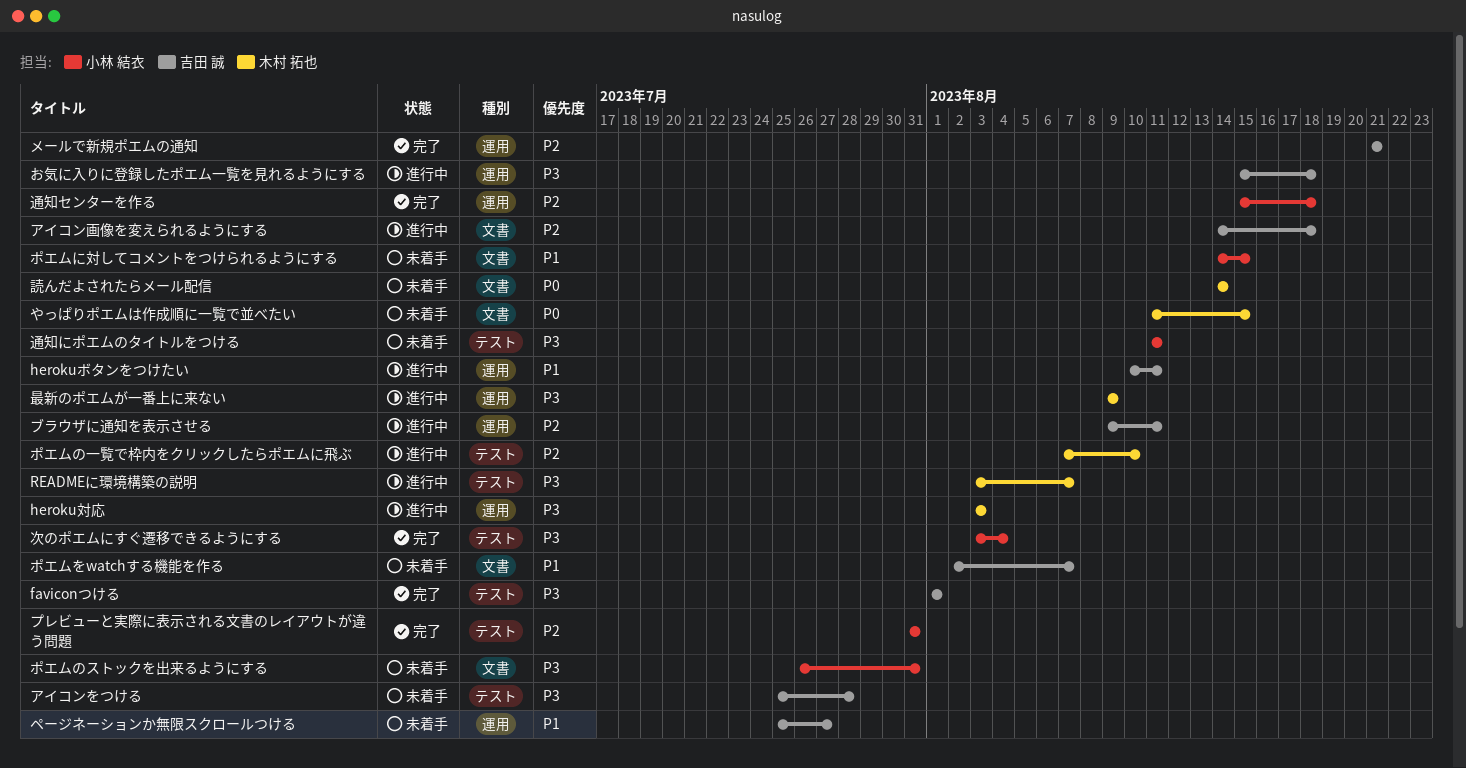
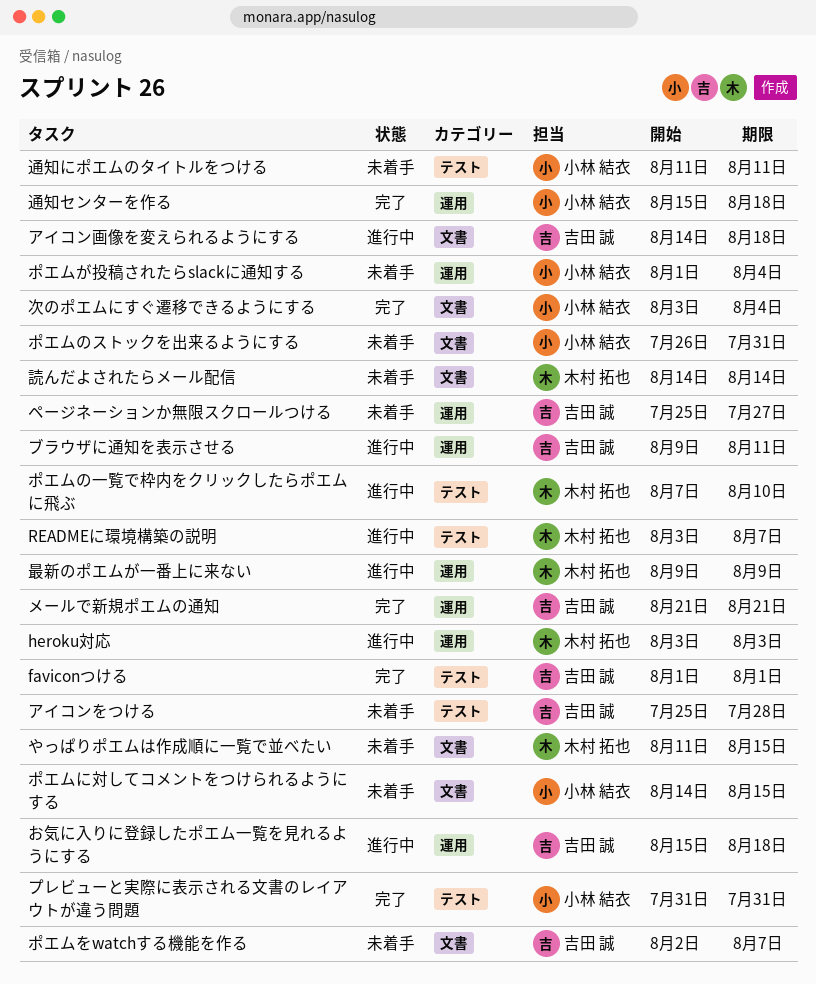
herokuボタンをつけたい: present -> none
ポエムが投稿されたらslackに通知する: none -> present
次のポエムにすぐ遷移できるようにする, label: テスト -> 文書

